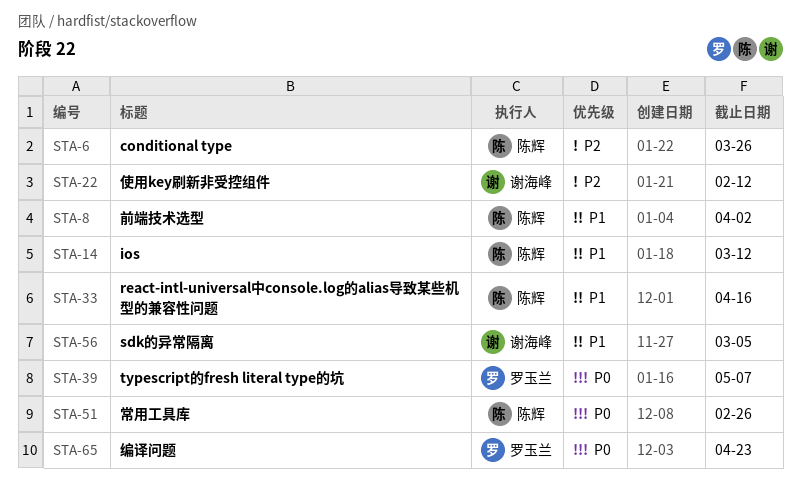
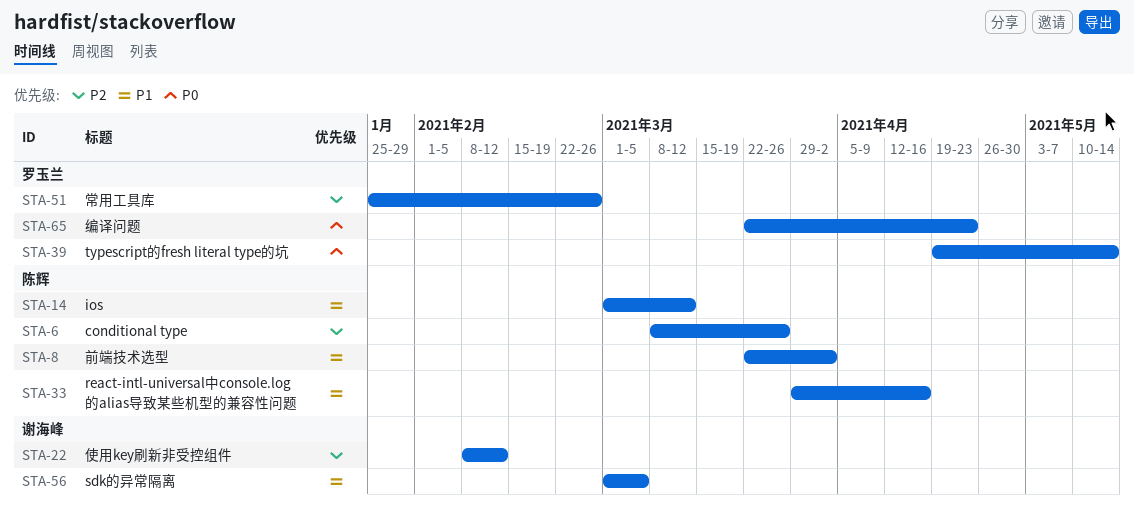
STA-39, due: May 7 -> May 14
STA-51, owner: 陈辉 -> 罗玉兰
STA-51, priority: P0 -> P2

